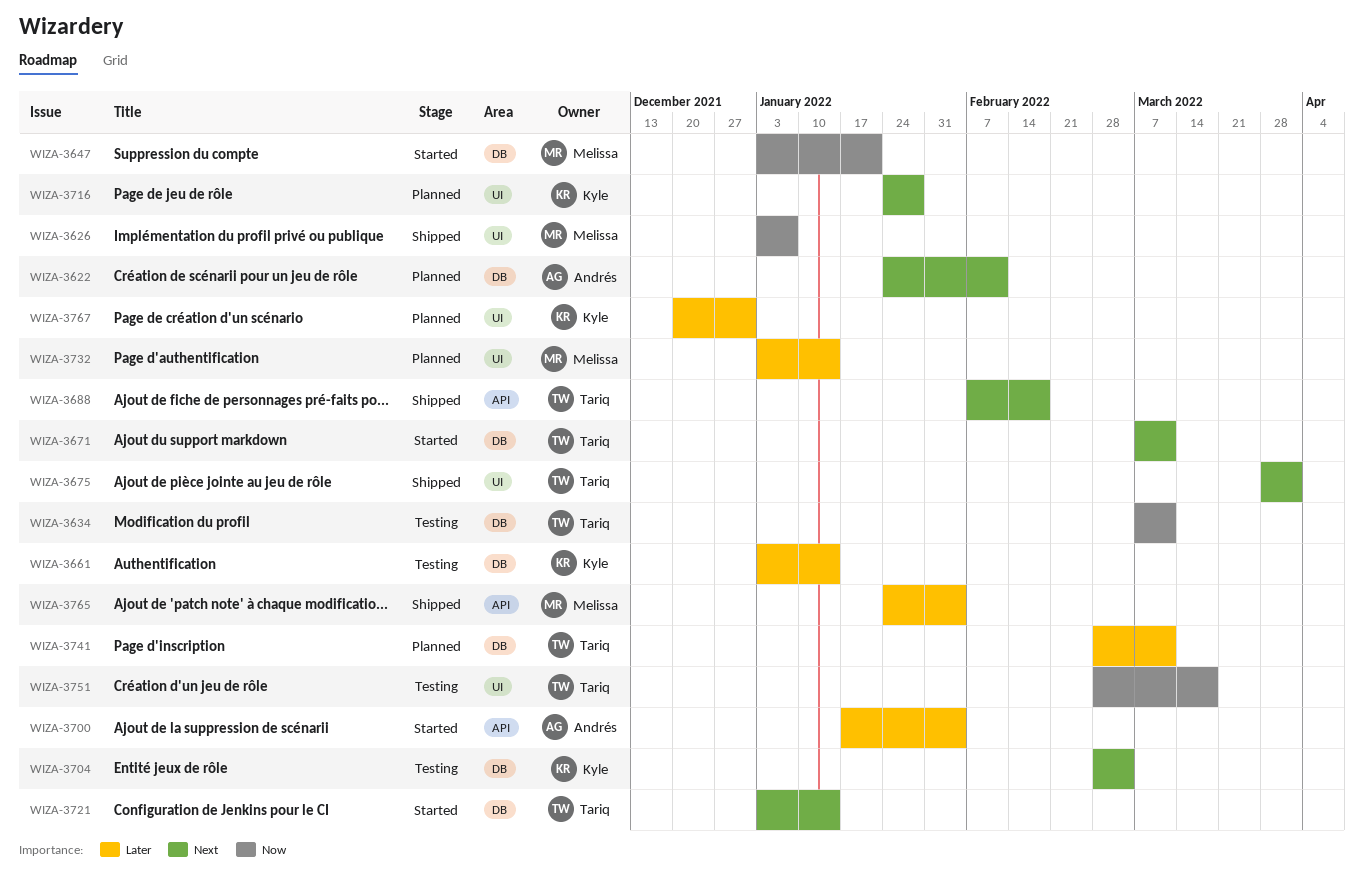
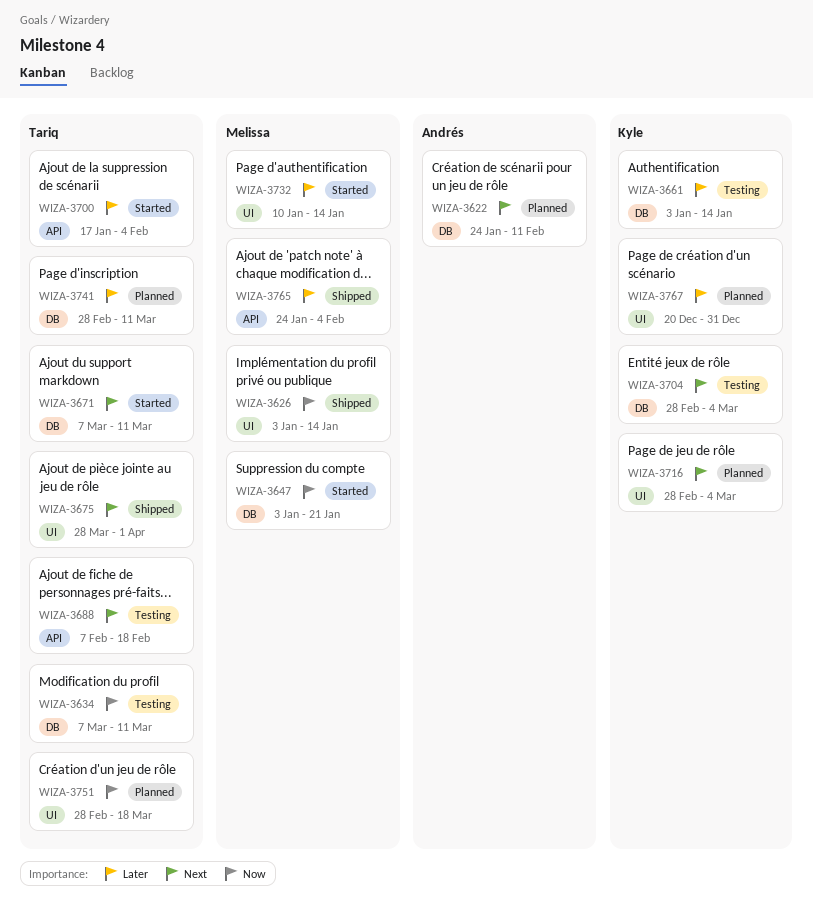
WIZA-3626, due: Jan 7 -> Jan 14
WIZA-3688, status: Shipped -> Testing
WIZA-3700, owner: Andrés -> Tariq
WIZA-3716, start: Jan 24 -> Feb 28
WIZA-3716, due: Jan 28 -> Mar 4
WIZA-3721: present -> none
WIZA-3732, status: Planned -> Started
WIZA-3732, start: Jan 3 -> Jan 10
WIZA-3751, status: Testing -> Planned

